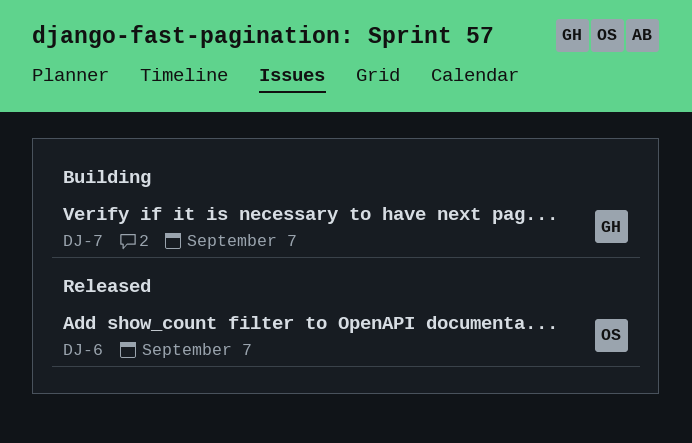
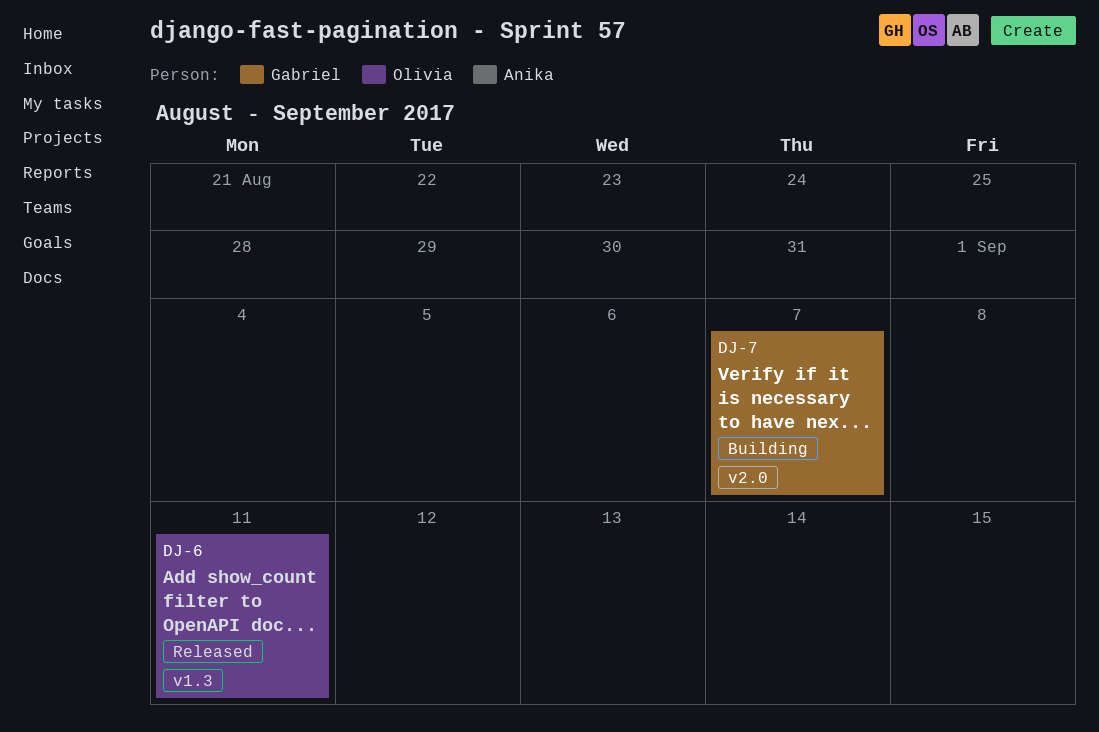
DJ-6, due: Sep 7 -> Sep 11

